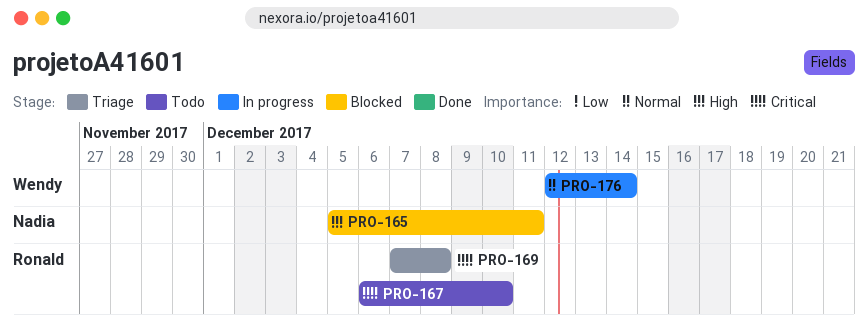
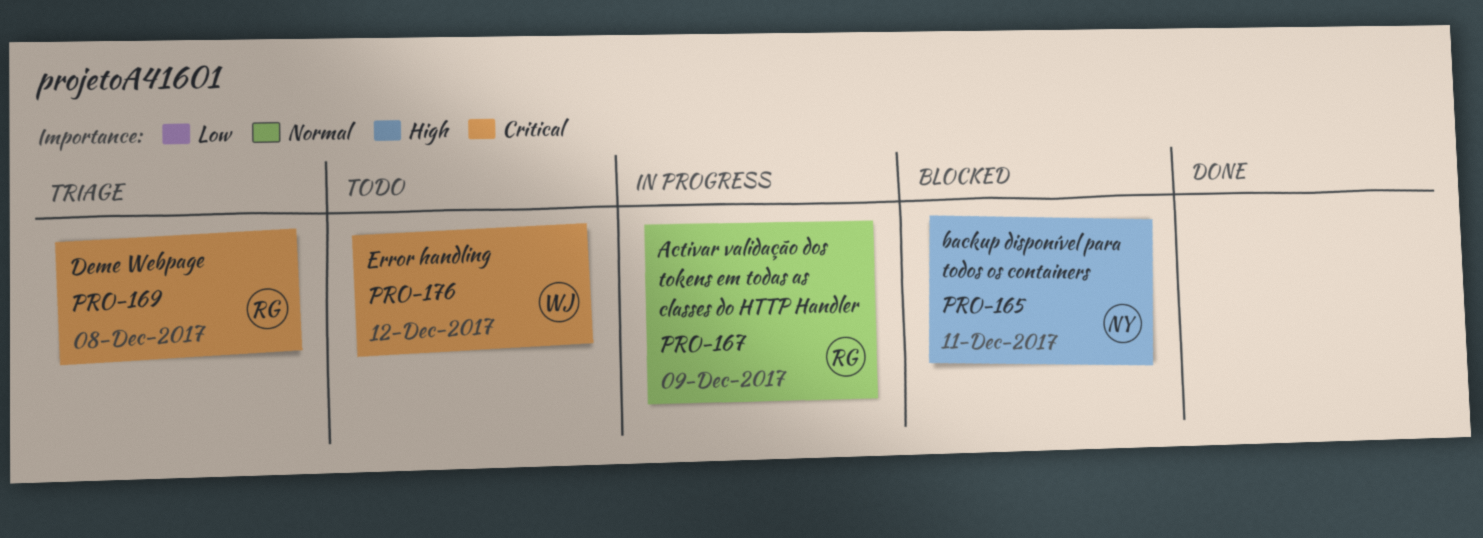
PRO-167, status: Todo -> In progress
PRO-167, priority: Critical -> Normal
PRO-167, due: Dec 10 -> Dec 9
PRO-176, status: In progress -> Todo
PRO-176, priority: Normal -> Critical
PRO-176, due: Dec 14 -> Dec 12

